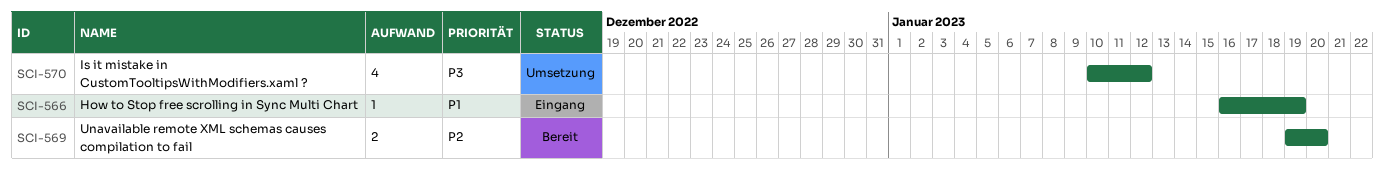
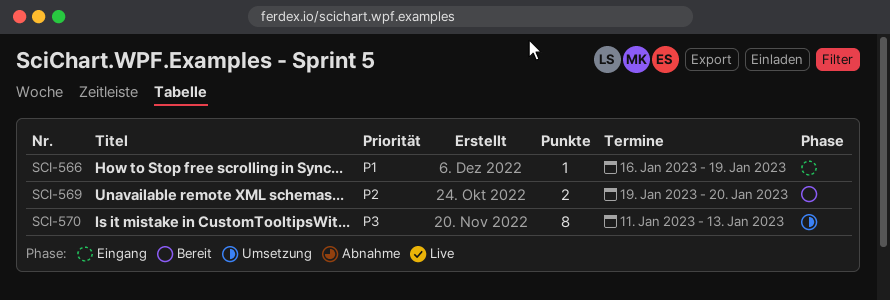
SCI-570, estimate: 4 -> 8
SCI-570, start: Jan 10 -> Jan 11
SCI-570, due: Jan 12 -> Jan 13

